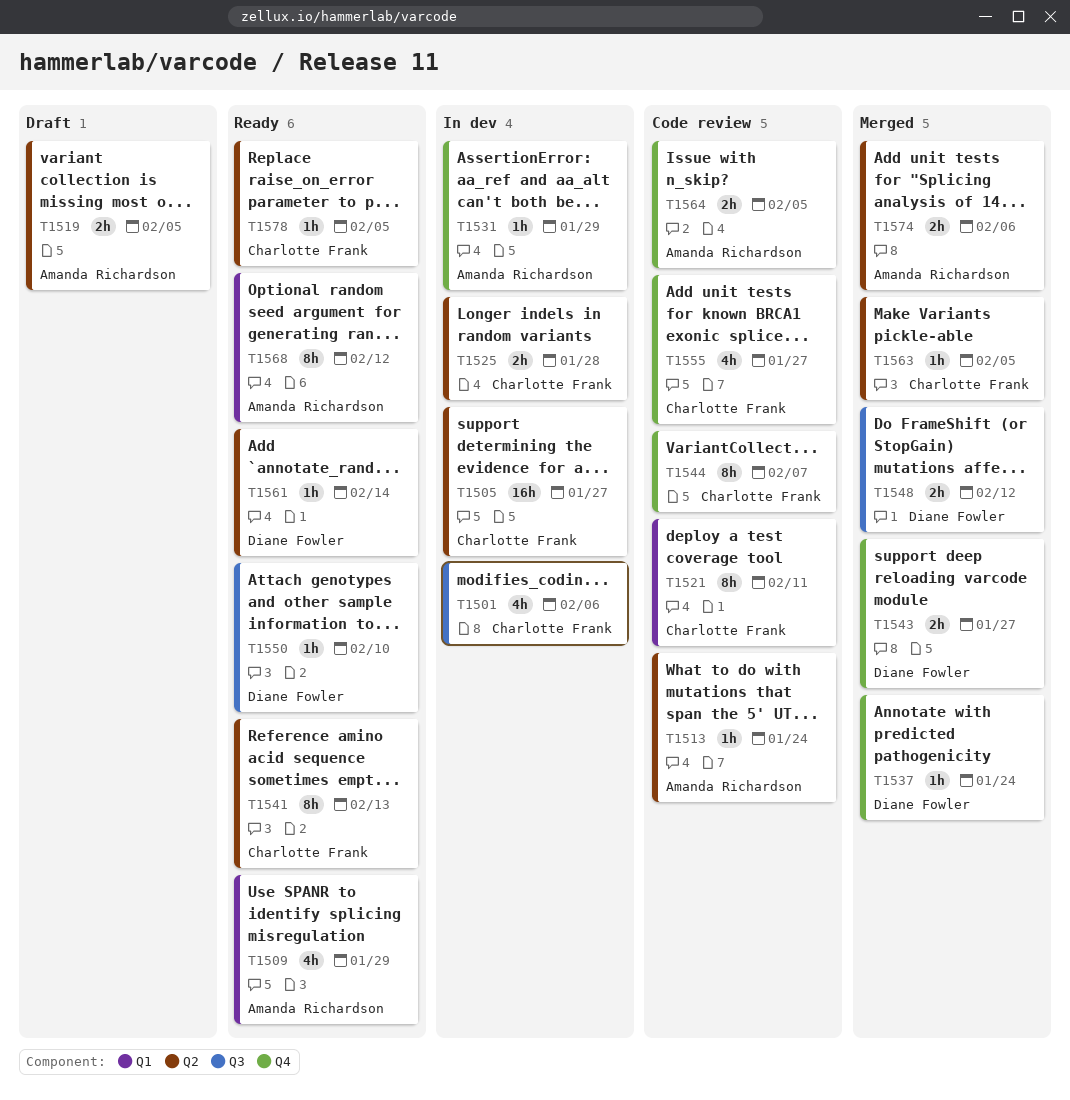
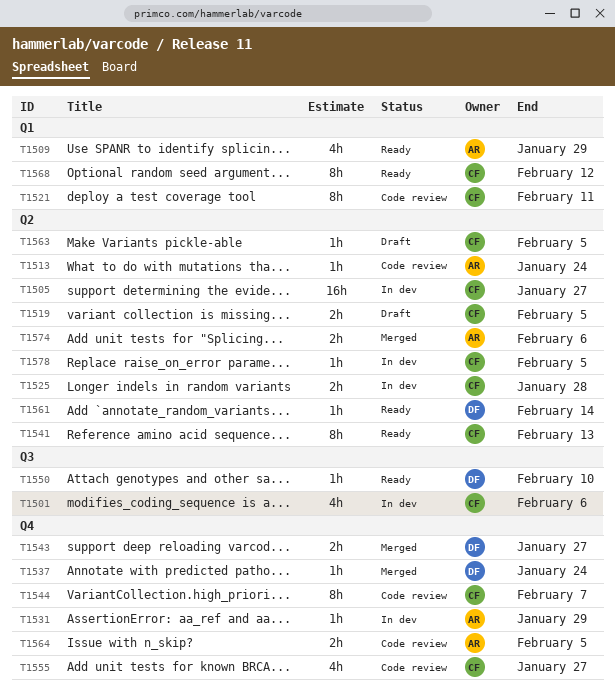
T1519, owner: Amanda Richardson -> Charlotte Frank
T1548: present -> none
T1563, status: Merged -> Draft
T1568, owner: Amanda Richardson -> Charlotte Frank
T1578, status: Ready -> In dev

